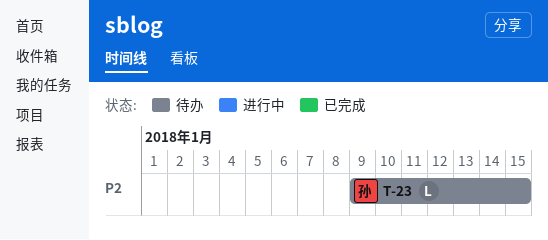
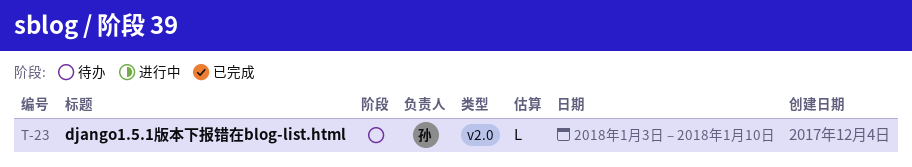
T-23, start: Jan 9 -> Jan 3
T-23, due: Jan 15 -> Jan 10

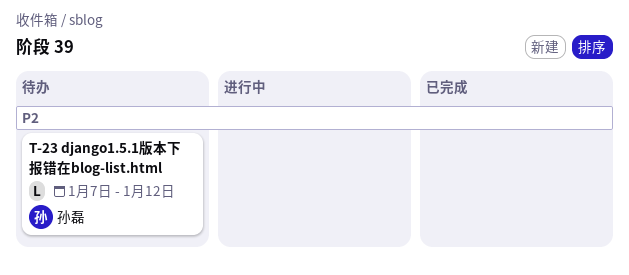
T-23, start: Jan 3 -> Jan 7
T-23, due: Jan 10 -> Jan 12

